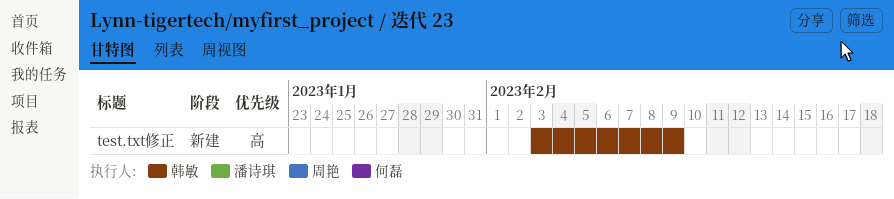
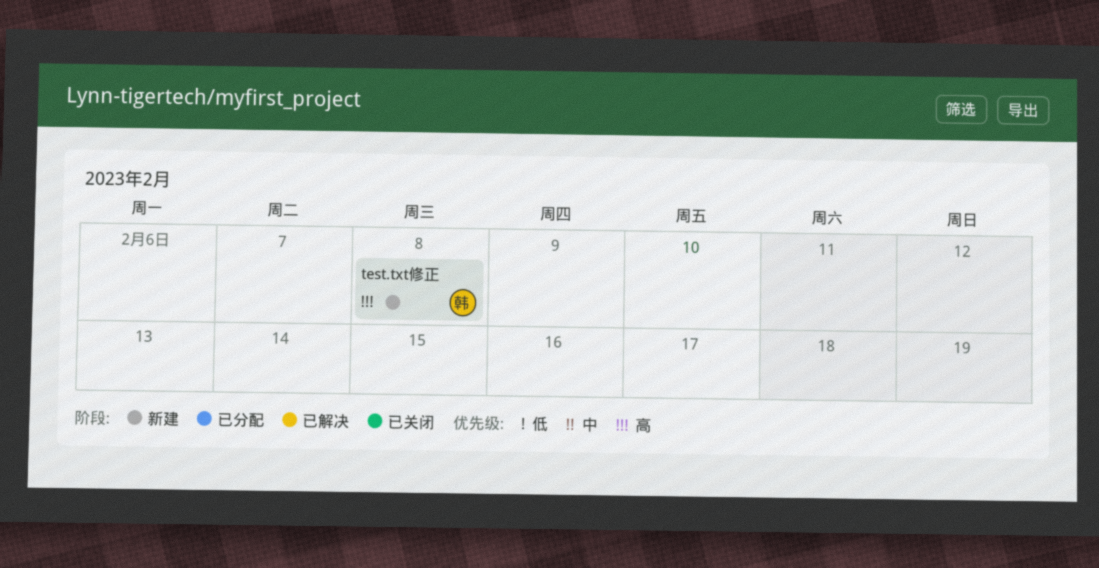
test.txt修正, due: Feb 9 -> Feb 8

